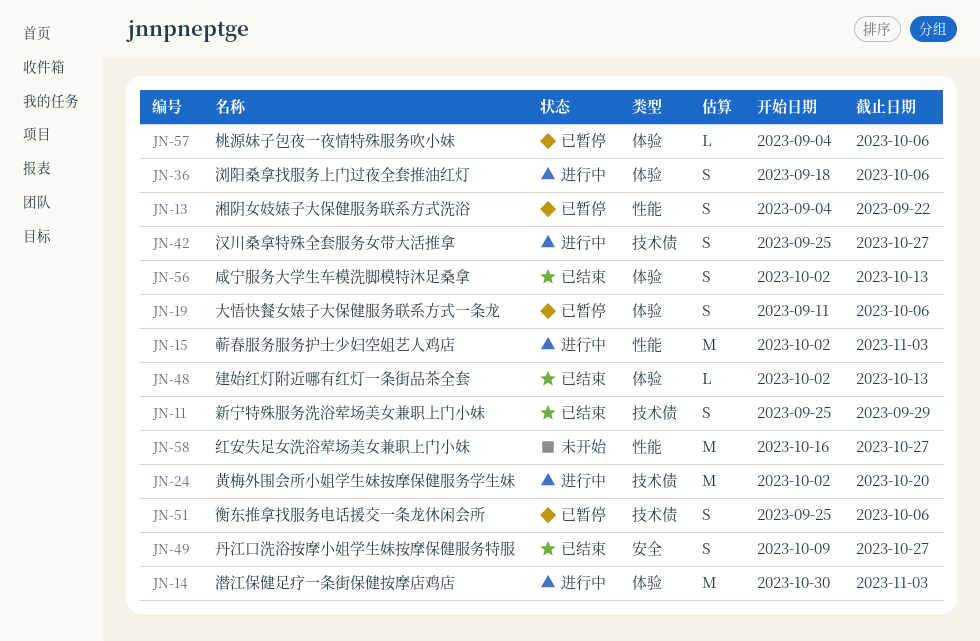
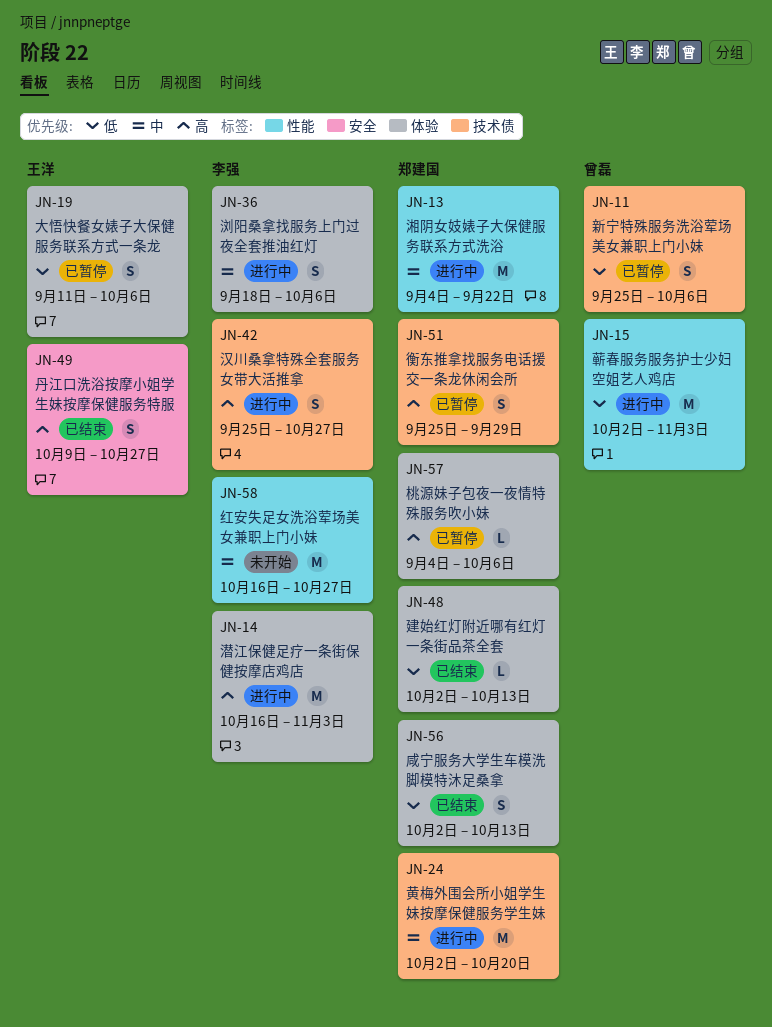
JN-11, status: 已结束 -> 已暂停
JN-11, due: Sep 29 -> Oct 6
JN-13, status: 已暂停 -> 进行中
JN-13, estimate: S -> M
JN-14, start: Oct 30 -> Oct 16
JN-51, due: Oct 6 -> Sep 29

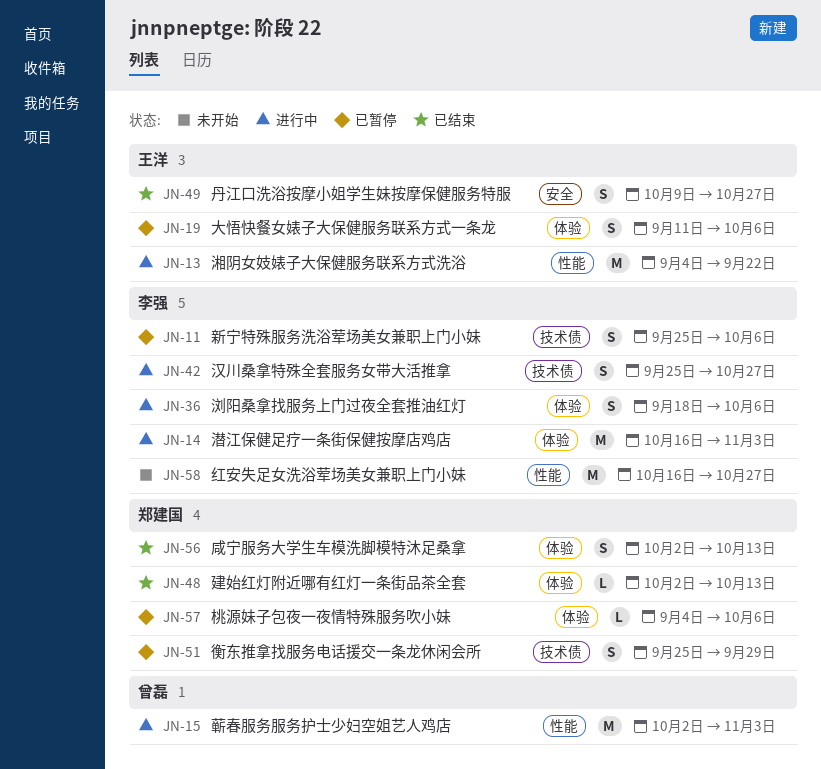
JN-11, owner: 曾磊 -> 李强
JN-13, owner: 郑建国 -> 王洋
JN-24: present -> none

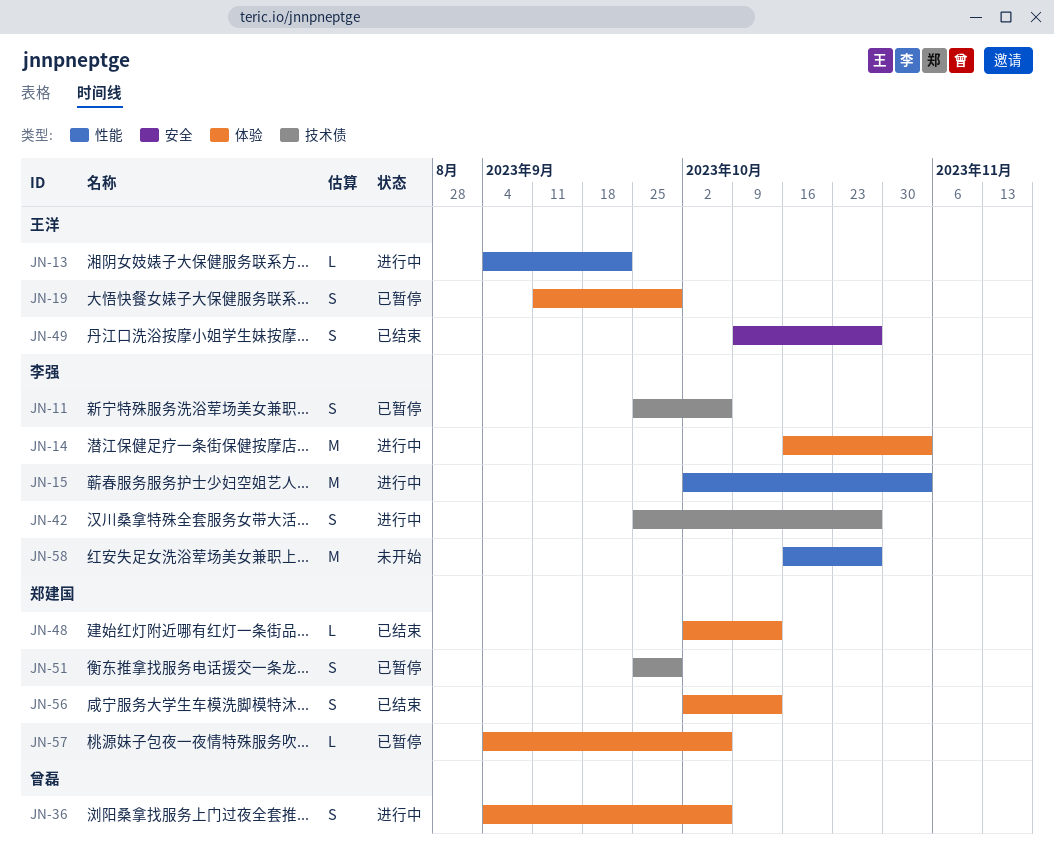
JN-13, estimate: M -> L
JN-15, owner: 曾磊 -> 李强
JN-19, due: Oct 6 -> Sep 29
JN-36, owner: 李强 -> 曾磊
JN-36, start: Sep 18 -> Sep 4

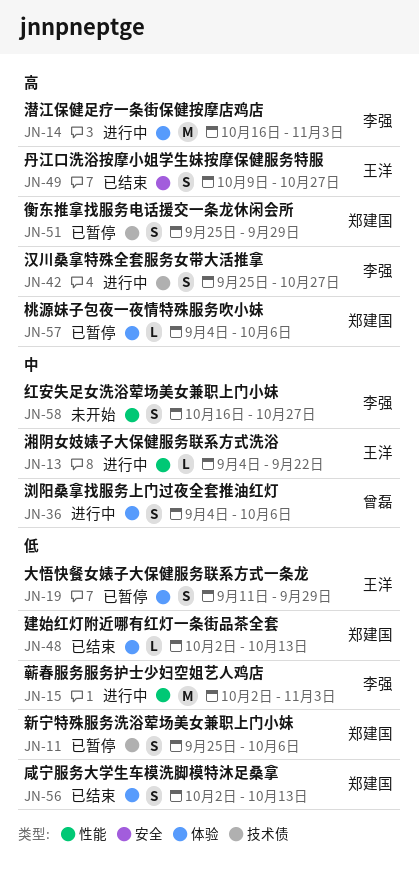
JN-11, owner: 李强 -> 郑建国
JN-58, estimate: M -> S

